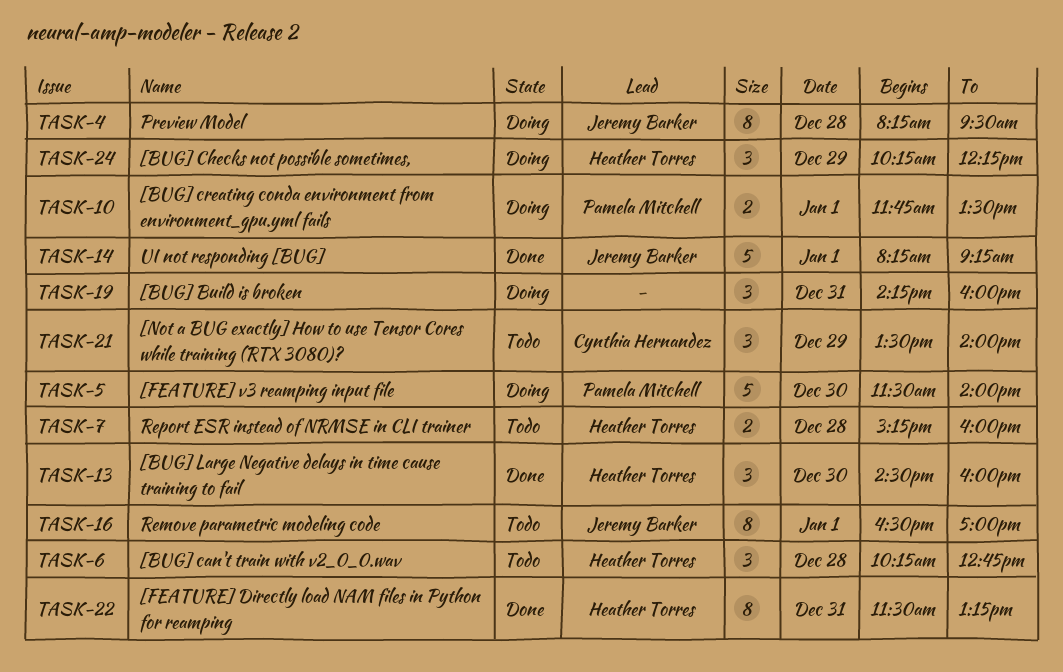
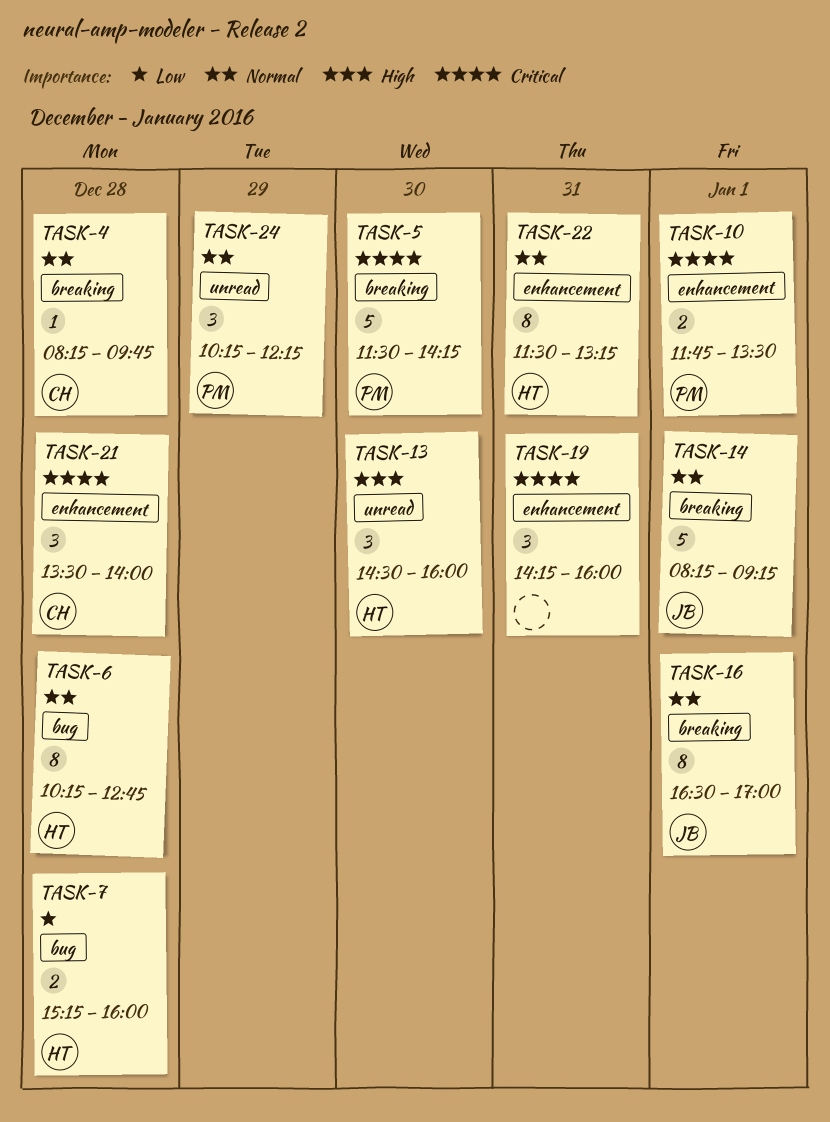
TASK-4, owner: Jeremy Barker -> Cynthia Hernandez
TASK-4, estimate: 8 -> 1
TASK-4, ends: 09:30 -> 09:45
TASK-5, ends: 14:00 -> 14:15
TASK-6, estimate: 3 -> 8
TASK-21, day: Dec 29 -> Dec 28
TASK-24, owner: Heather Torres -> Pamela Mitchell

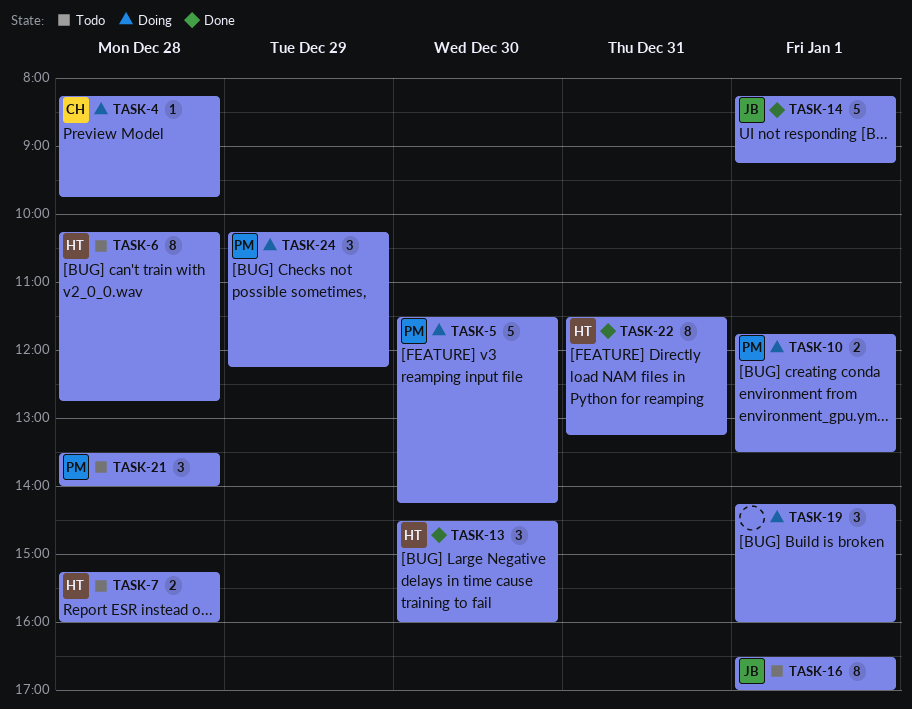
TASK-19, day: Dec 31 -> Jan 1
TASK-21, owner: CH -> PM

